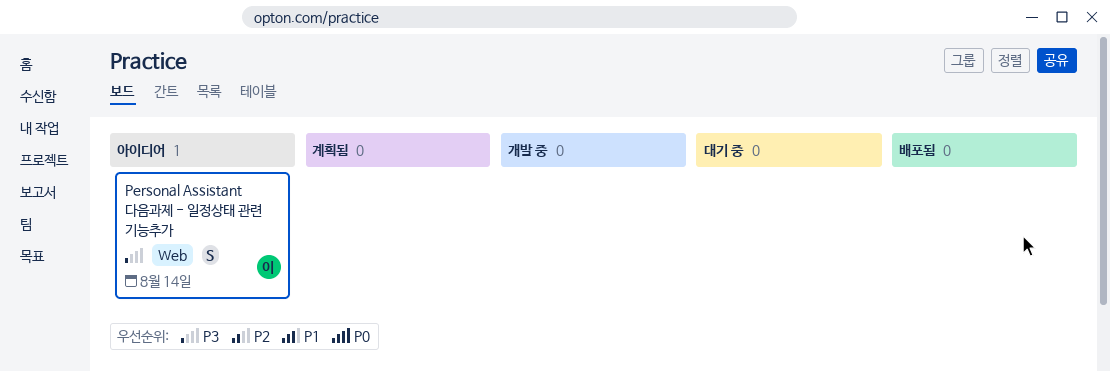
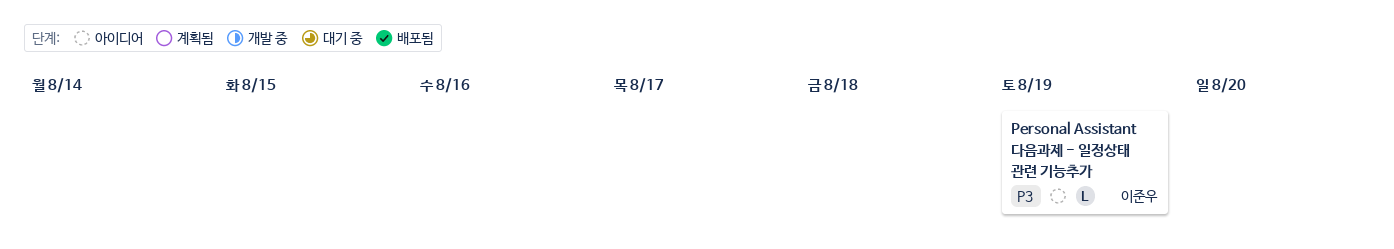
Personal Assistant 다음과제 - 일정상태 관련 기능추가, estimate: S -> L
Personal Assistant 다음과제 - 일정상태 관련 기능추가, due: Aug 14 -> Aug 19

